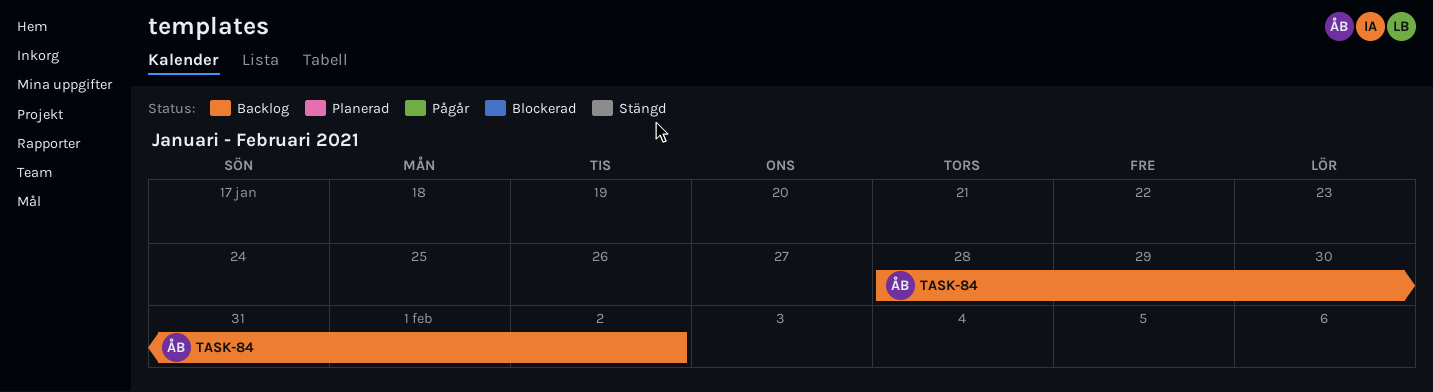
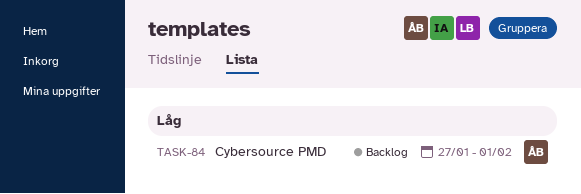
TASK-84, start: Jan 28 -> Jan 27
TASK-84, due: Feb 2 -> Feb 1

